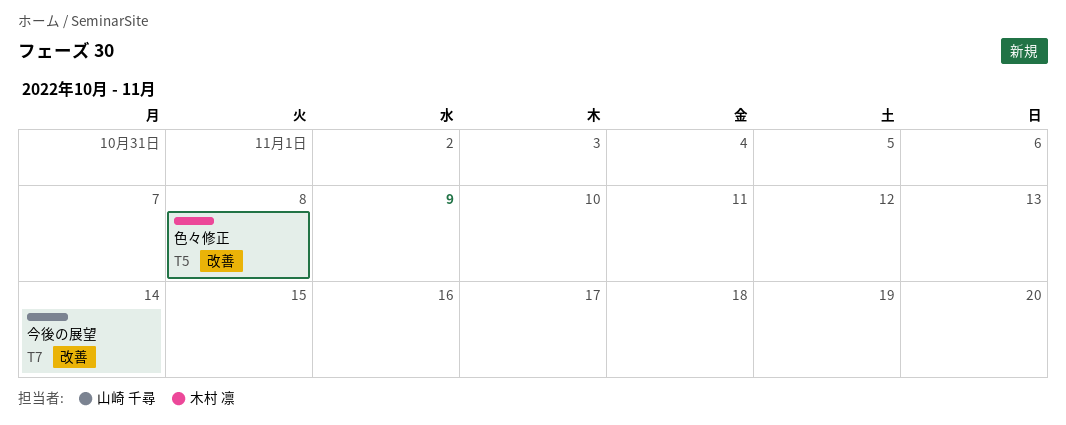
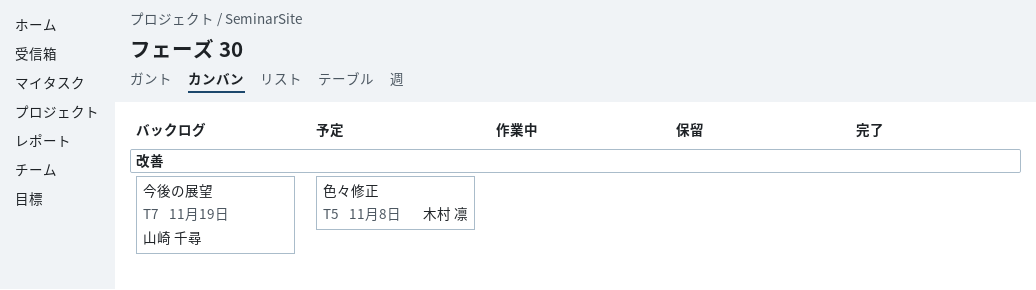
T7, due: Nov 14 -> Nov 19

